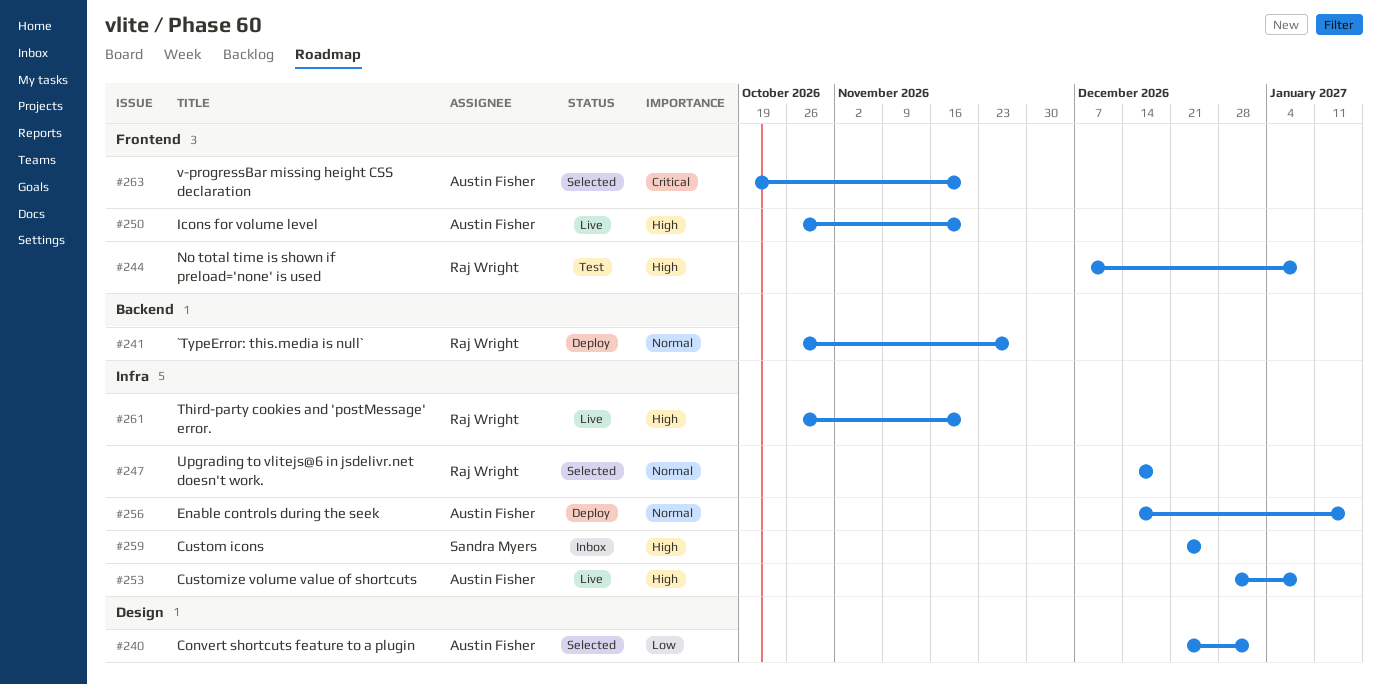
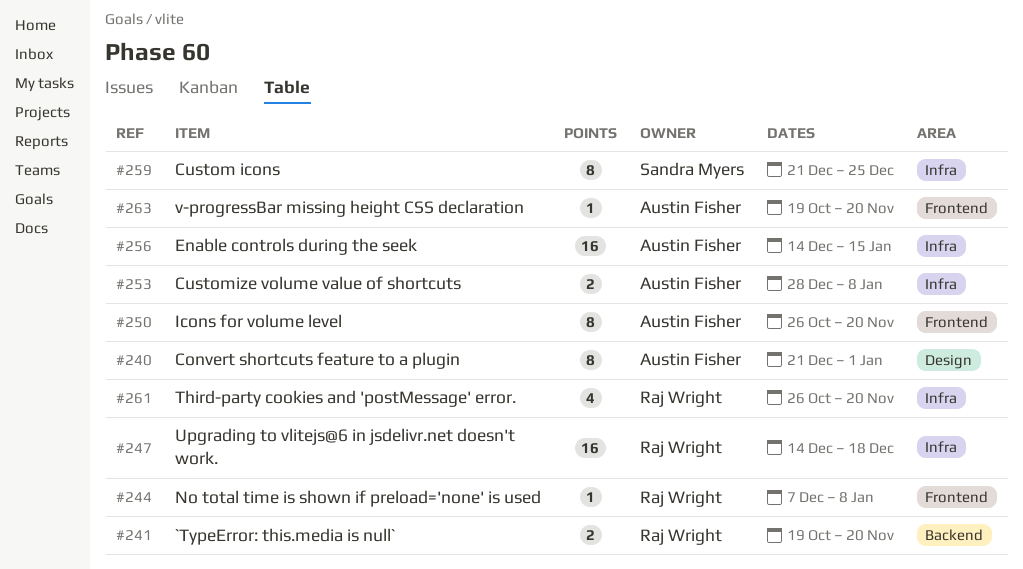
#241, start: Oct 26 -> Oct 19
#241, due: Nov 27 -> Nov 20

